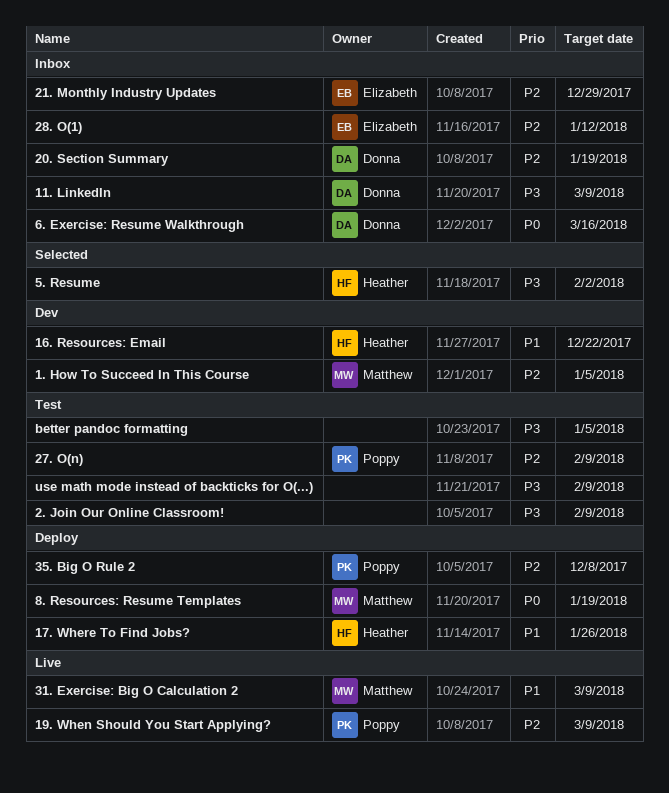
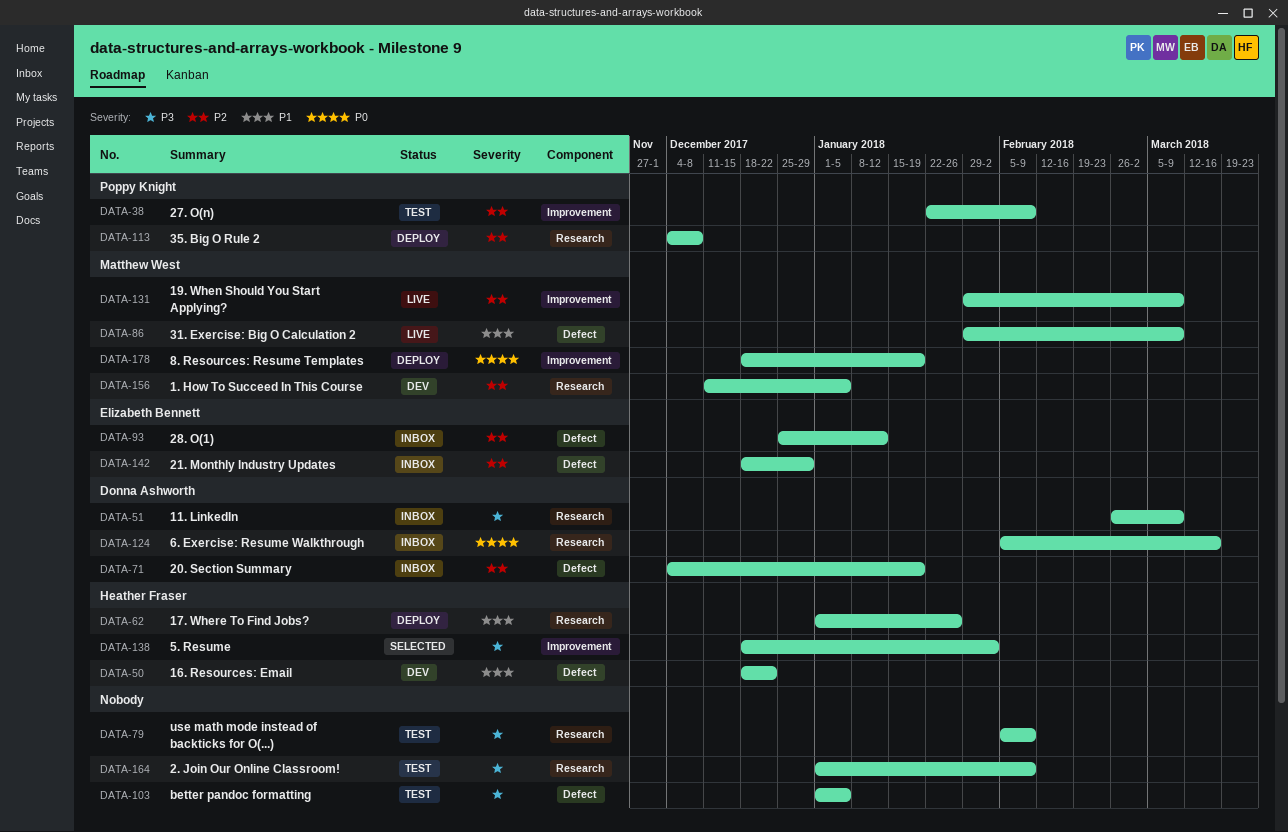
19. When Should You Start Applying?, owner: Poppy Knight -> Matthew West

